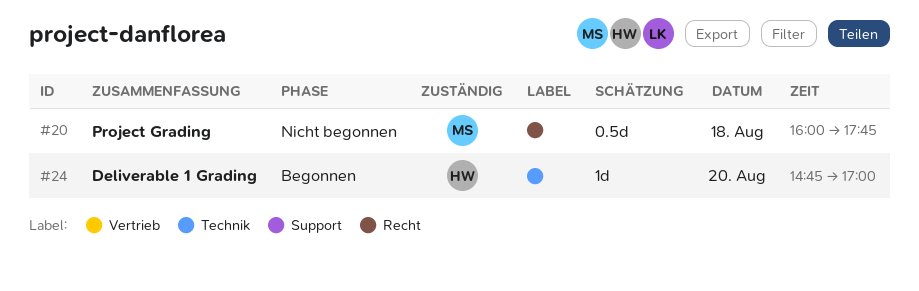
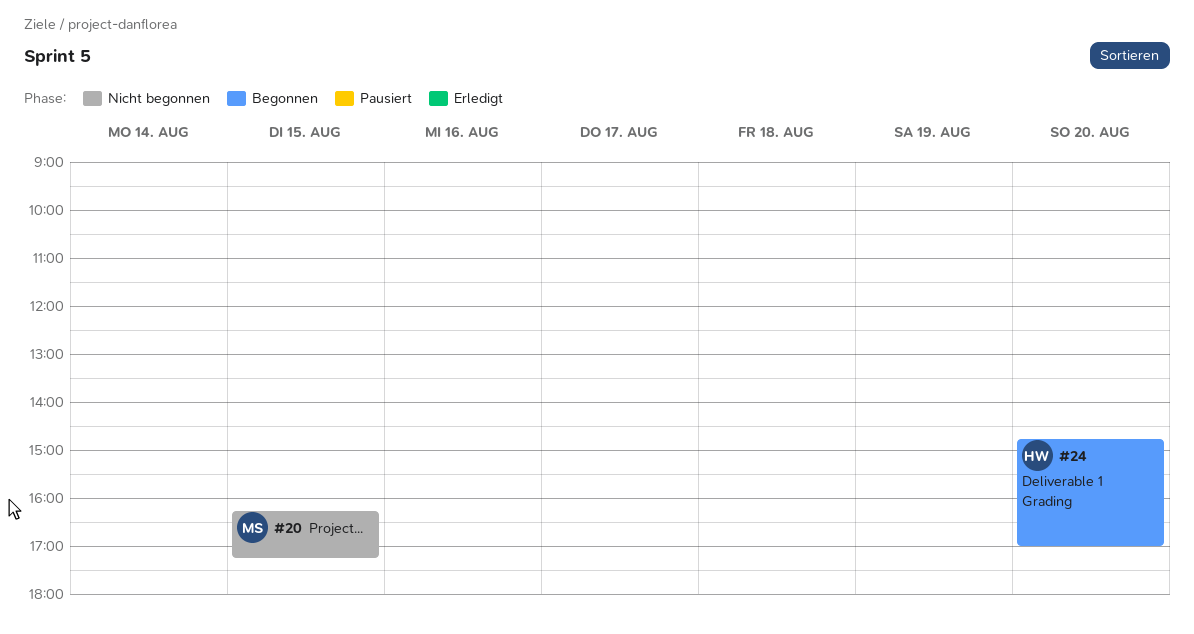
#20, day: Aug 18 -> Aug 15
#20, begins: 16:00 -> 16:15
#20, ends: 17:45 -> 17:15

